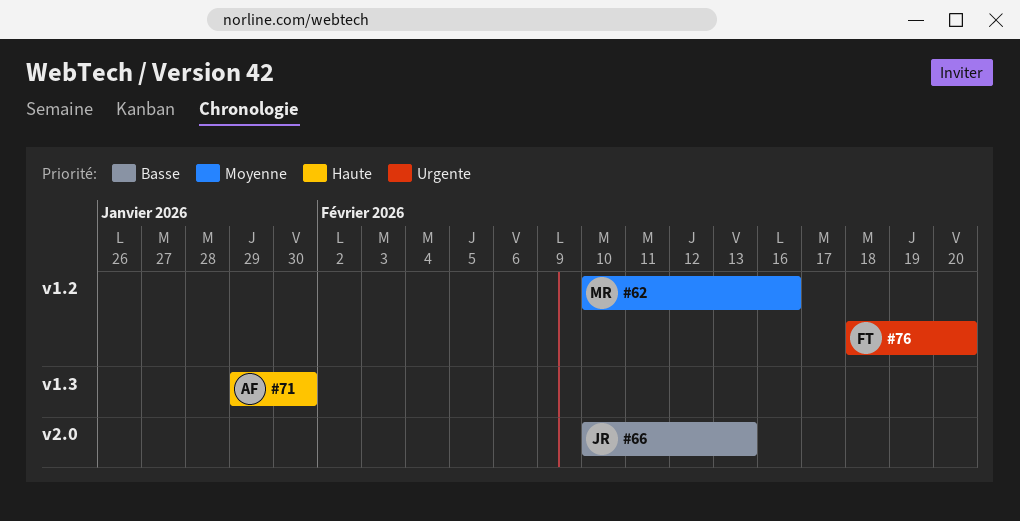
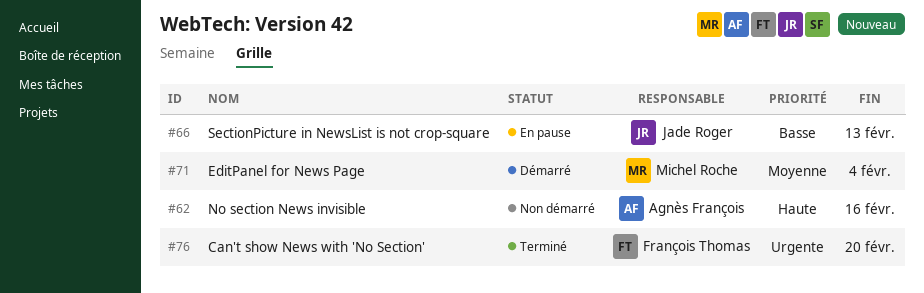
#62, owner: Michel Roche -> Agnès François
#62, priority: Moyenne -> Haute
#71, owner: Agnès François -> Michel Roche
#71, priority: Haute -> Moyenne
#71, due: Jan 30 -> Feb 4

